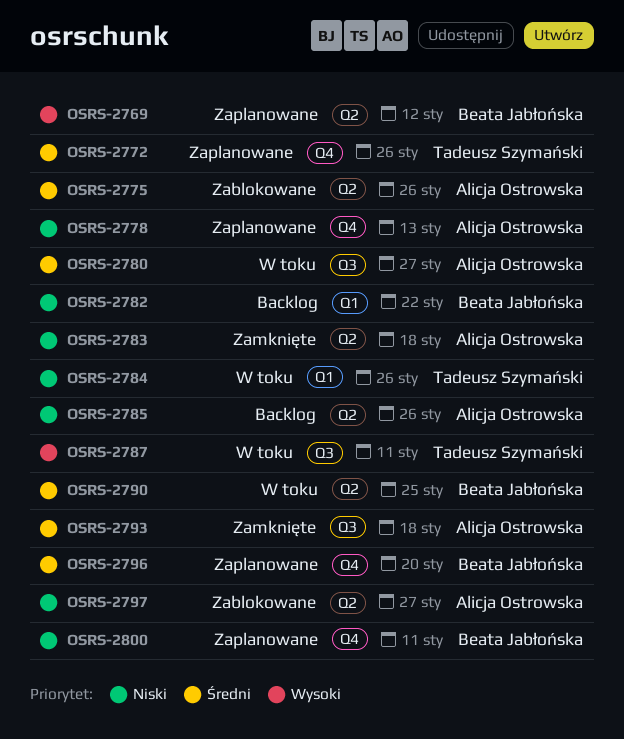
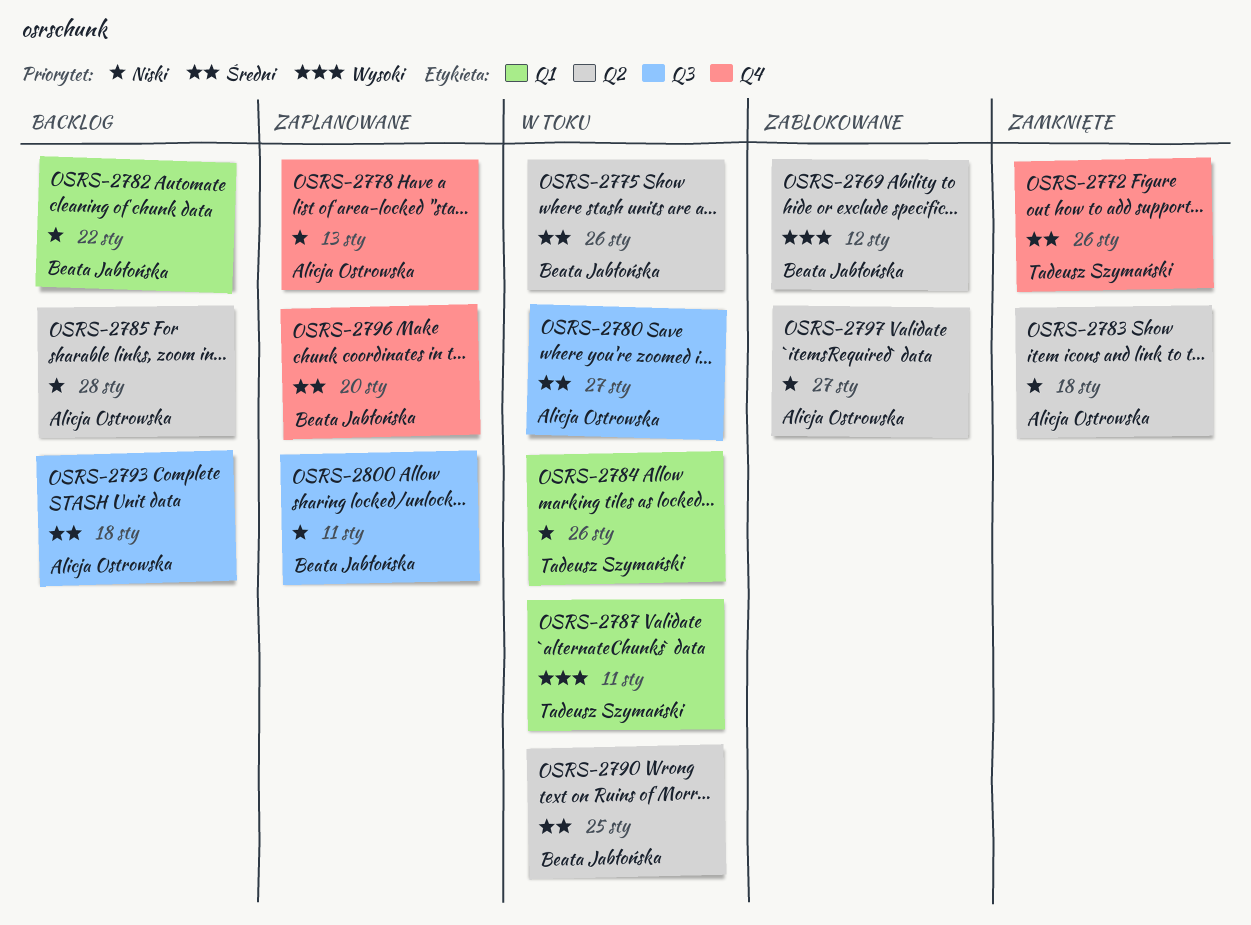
OSRS-2769, status: Zaplanowane -> Zablokowane
OSRS-2772, status: Zaplanowane -> Zamknięte
OSRS-2775, status: Zablokowane -> W toku
OSRS-2775, owner: Alicja Ostrowska -> Beata Jabłońska
OSRS-2785, due: Jan 26 -> Jan 28
OSRS-2787, label: Q3 -> Q1
OSRS-2793, status: Zamknięte -> Backlog
OSRS-2800, label: Q4 -> Q3

